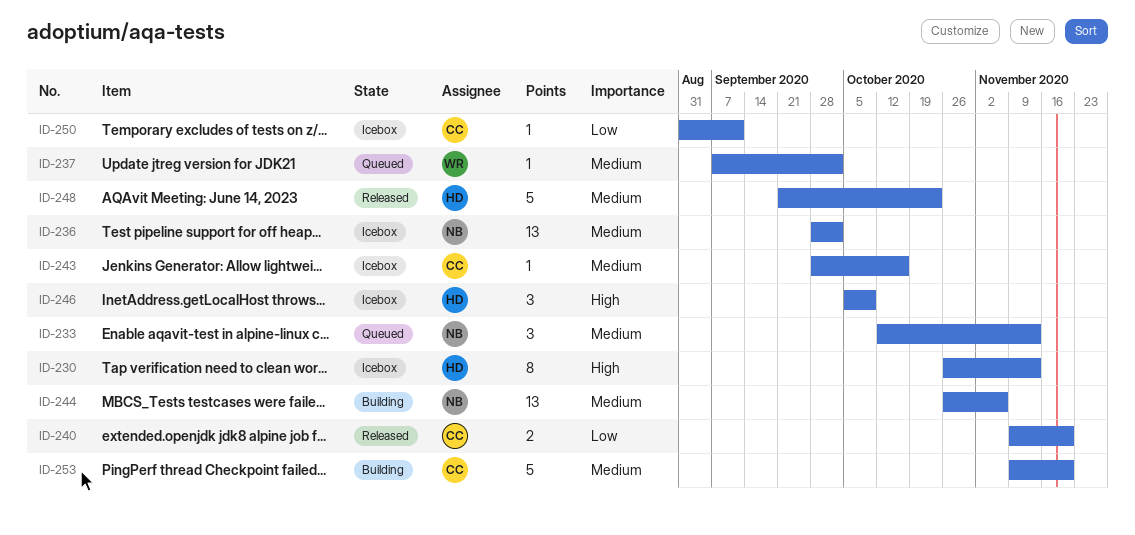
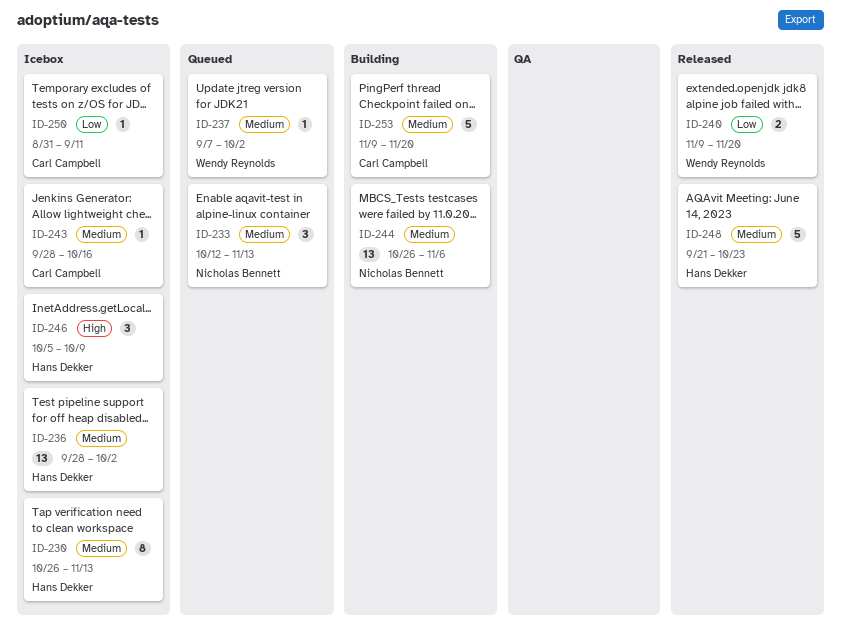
ID-230, priority: High -> Medium
ID-236, owner: Nicholas Bennett -> Hans Dekker
ID-240, owner: Carl Campbell -> Wendy Reynolds

